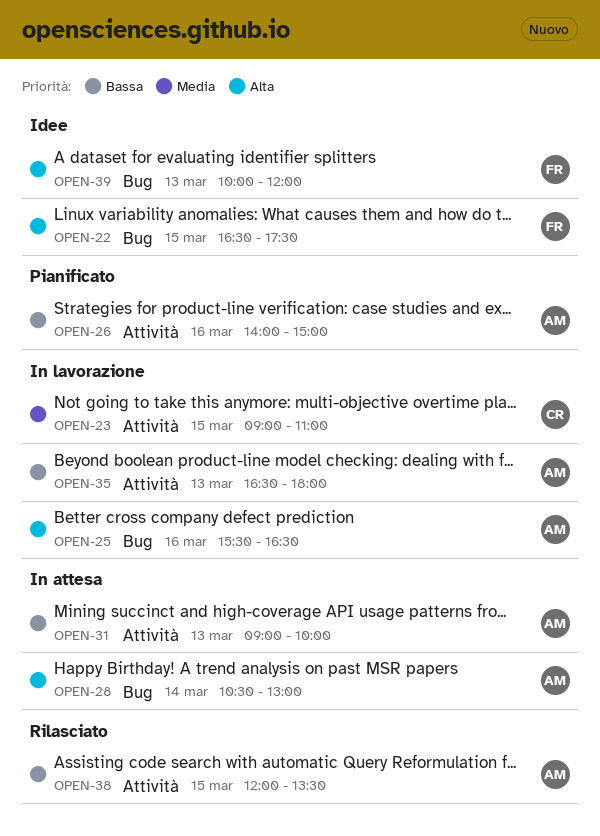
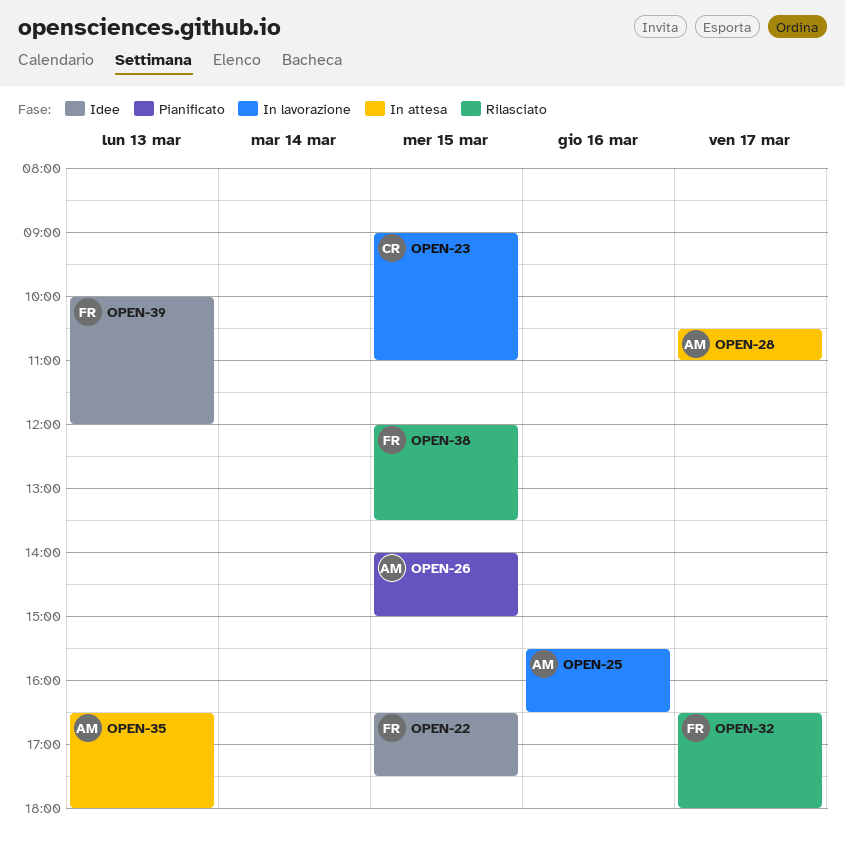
OPEN-26, day: Mar 16 -> Mar 15
OPEN-28, day: Mar 14 -> Mar 17
OPEN-28, ends: 13:00 -> 11:00
OPEN-31: present -> none
OPEN-32: none -> present
OPEN-35, status: In lavorazione -> In attesa
OPEN-38, owner: AM -> FR

